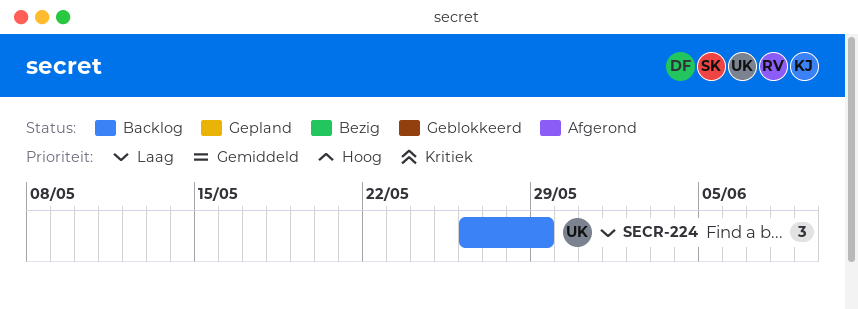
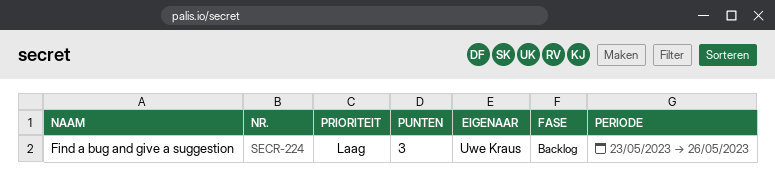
SECR-224, start: May 26 -> May 23
SECR-224, due: May 29 -> May 26

